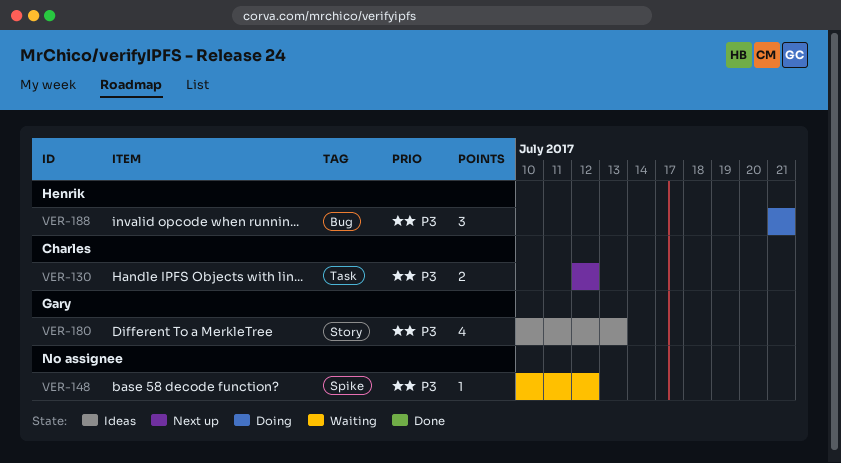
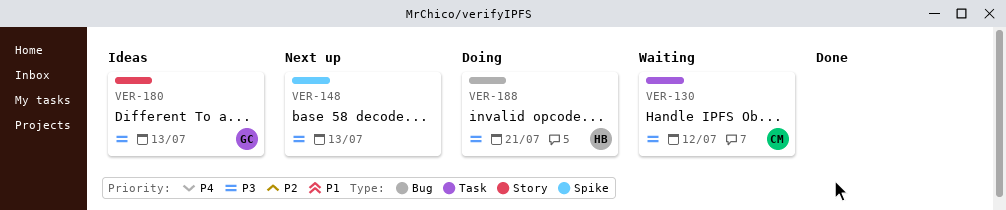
VER-130, status: Next up -> Waiting
VER-148, status: Waiting -> Next up
VER-148, due: Jul 12 -> Jul 13

